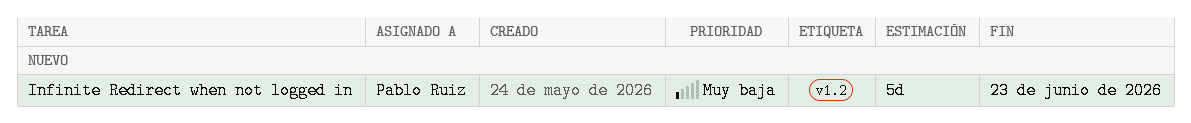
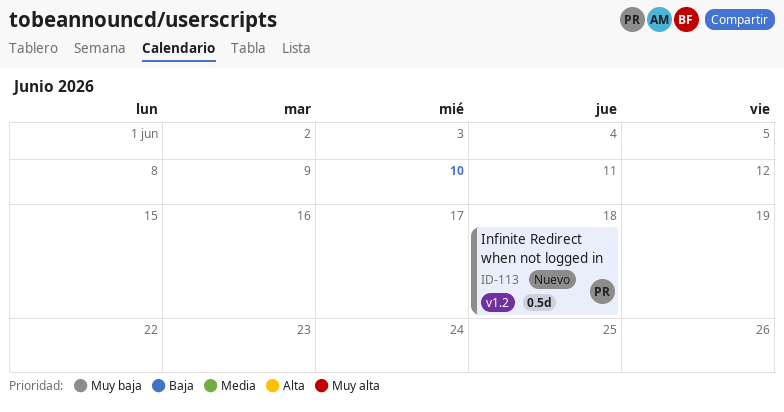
Infinite Redirect when not logged in, estimate: 5d -> 0.5d
Infinite Redirect when not logged in, due: Jun 23 -> Jun 18

